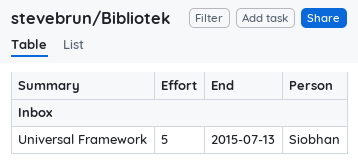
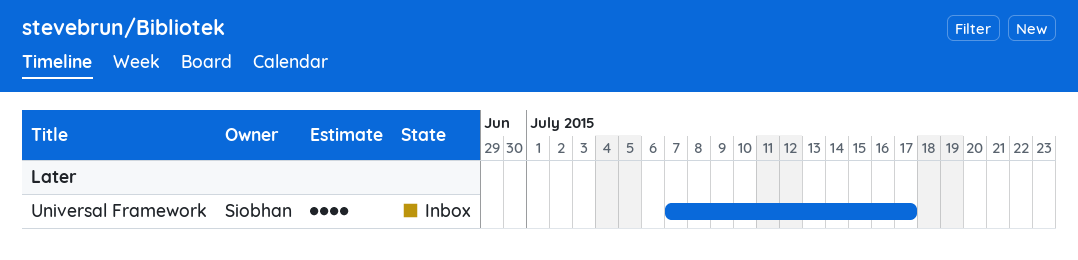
Universal Framework, estimate: 5 -> 4
Universal Framework, due: Jul 13 -> Jul 17

